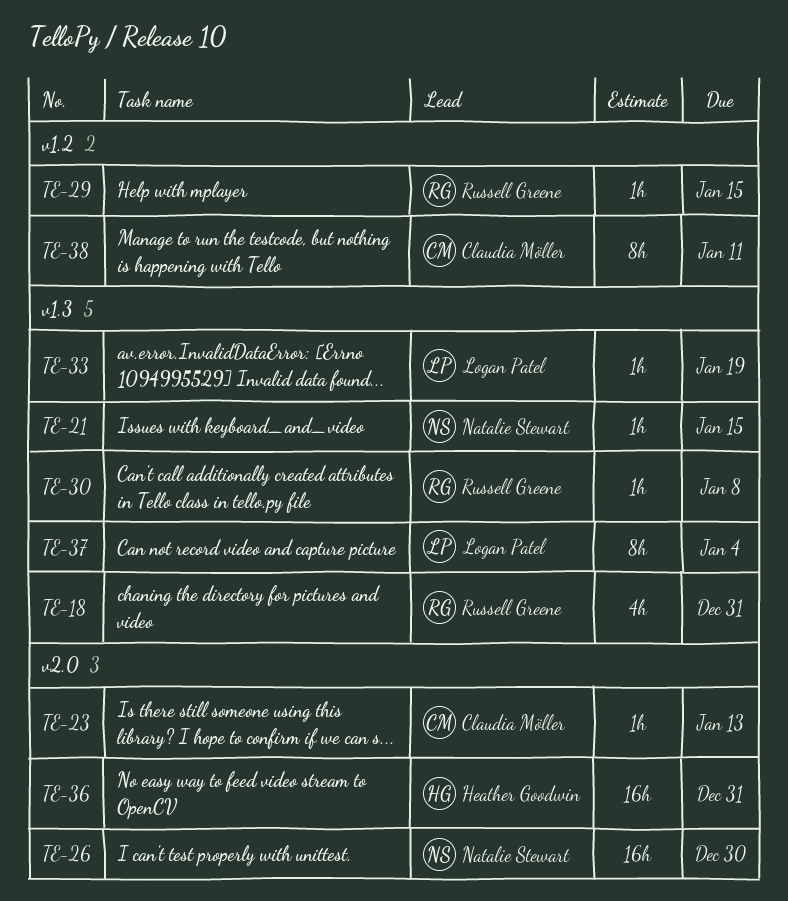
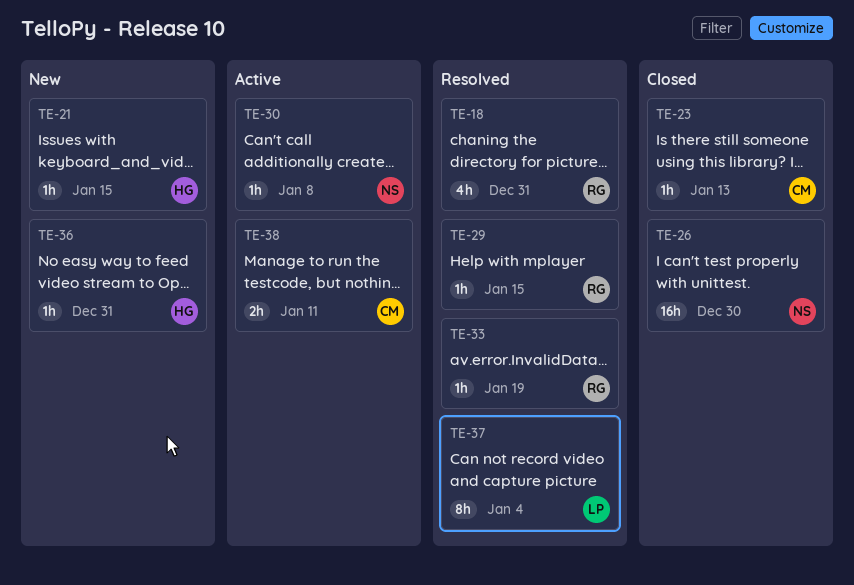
TE-21, owner: Natalie Stewart -> Heather Goodwin
TE-30, owner: Russell Greene -> Natalie Stewart
TE-33, owner: Logan Patel -> Russell Greene
TE-36, estimate: 16h -> 1h
TE-38, estimate: 8h -> 2h

